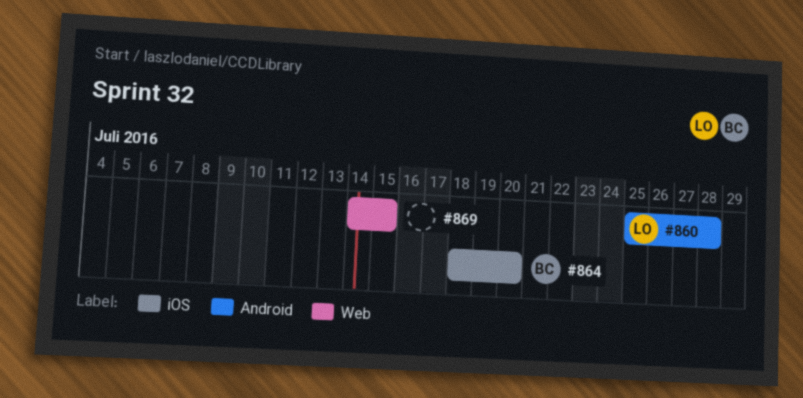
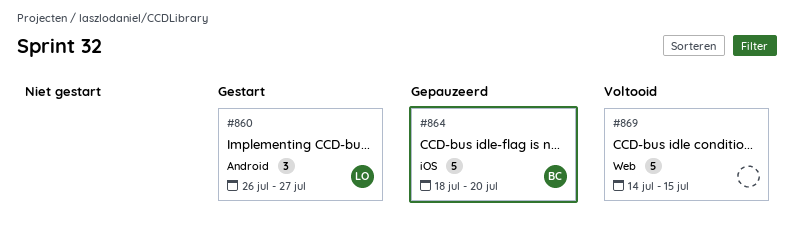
#860, start: Jul 25 -> Jul 26
#860, due: Jul 28 -> Jul 27

